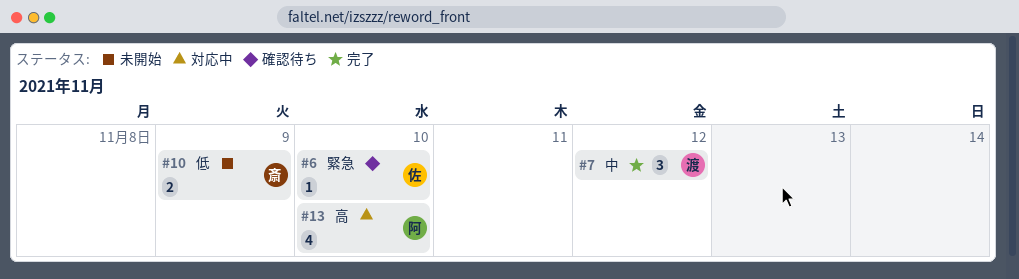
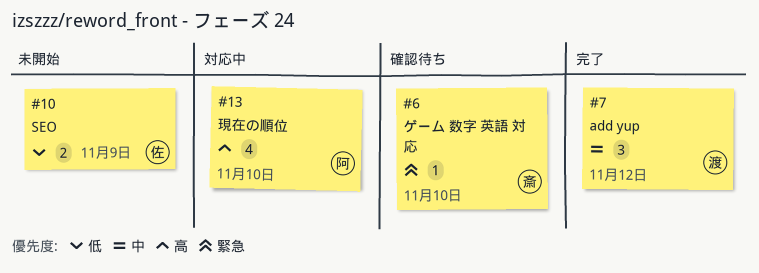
#6, owner: 佐 -> 斎
#10, owner: 斎 -> 佐

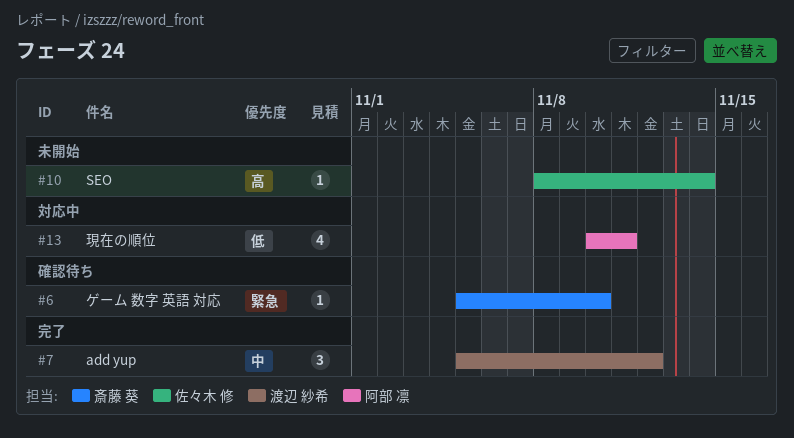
#10, priority: 低 -> 高
#10, estimate: 2 -> 1
#10, due: Nov 9 -> Nov 14
#13, priority: 高 -> 低
#13, due: Nov 10 -> Nov 11

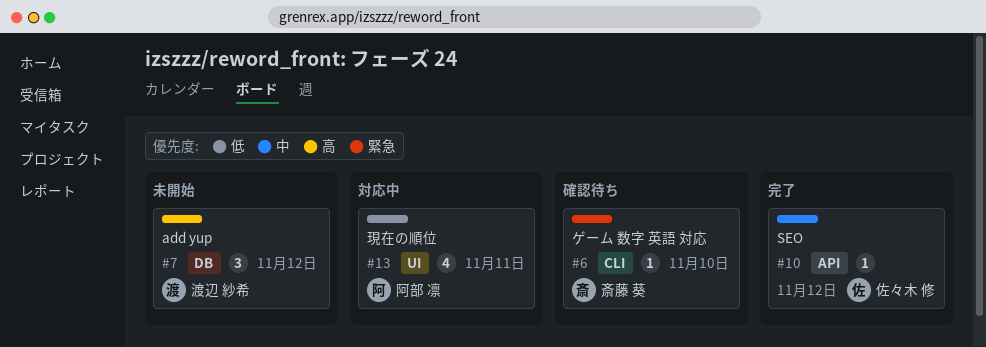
#7, status: 完了 -> 未開始
#7, priority: 中 -> 高
#10, status: 未開始 -> 完了
#10, priority: 高 -> 中
#10, due: Nov 14 -> Nov 12

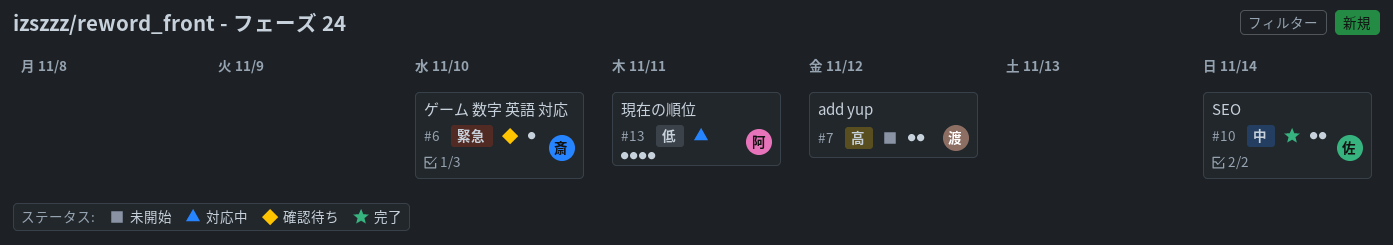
#7, estimate: 3 -> 2
#10, estimate: 1 -> 2
#10, due: Nov 12 -> Nov 14

